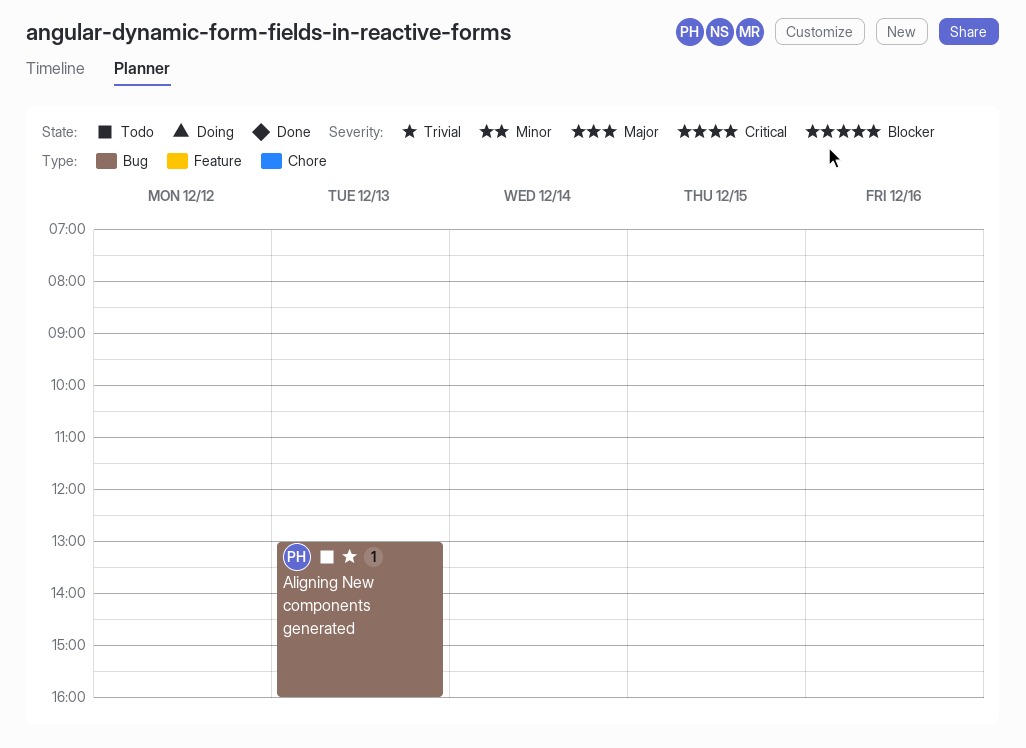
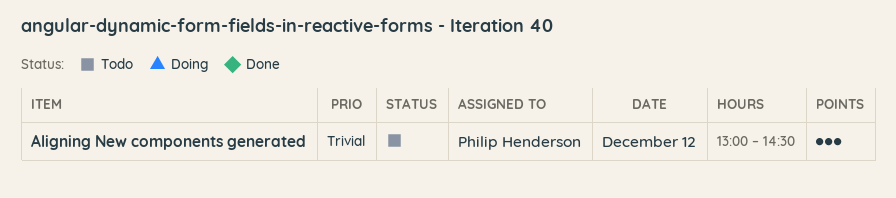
Aligning New components generated, estimate: 1 -> 3
Aligning New components generated, day: Dec 13 -> Dec 12
Aligning New components generated, ends: 16:00 -> 14:30

